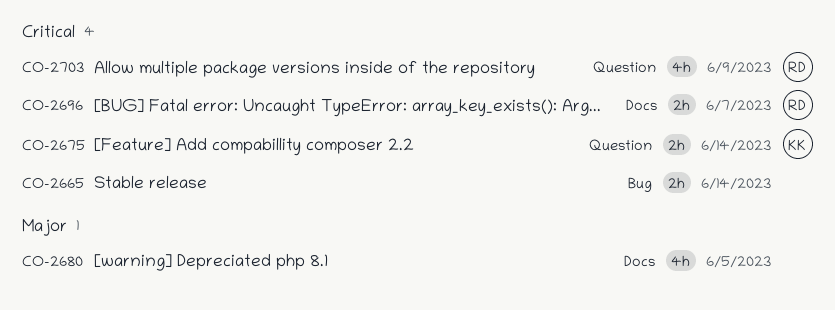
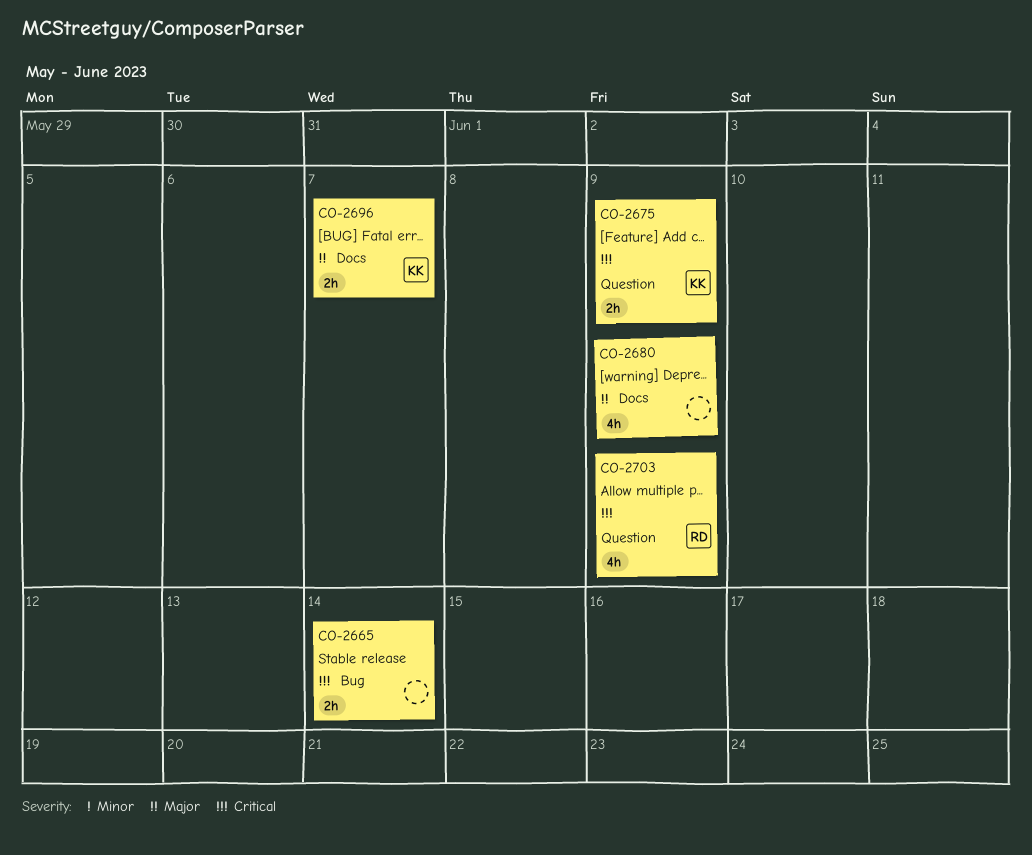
CO-2675, due: Jun 14 -> Jun 9
CO-2680, due: Jun 5 -> Jun 9
CO-2696, owner: RD -> KK
CO-2696, priority: Critical -> Major

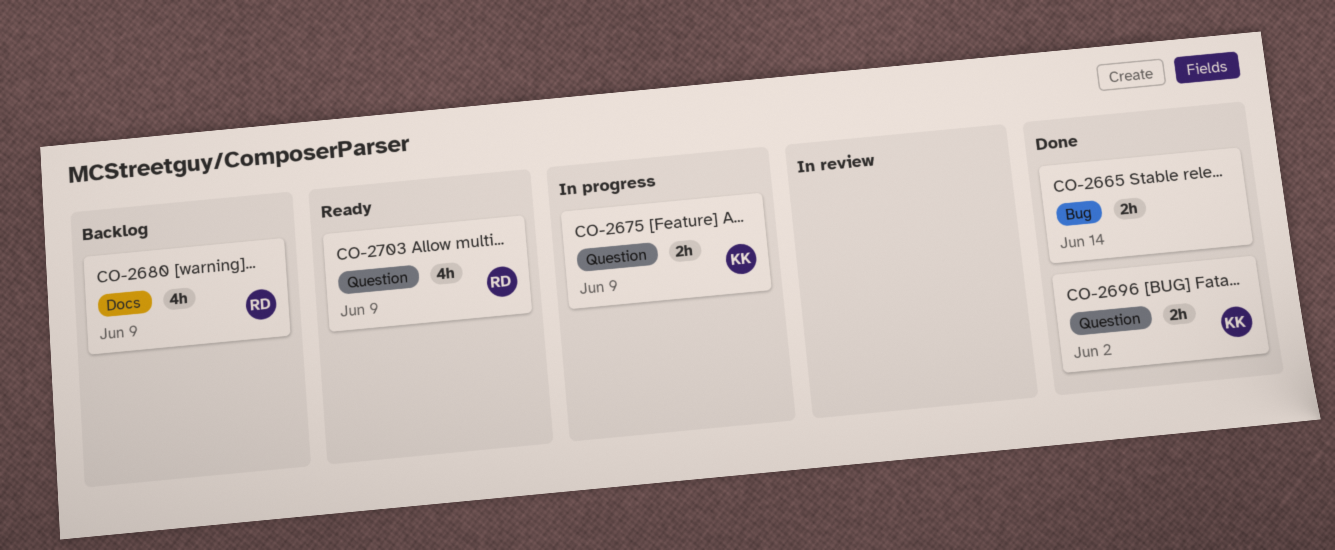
CO-2680, owner: none -> RD
CO-2696, label: Docs -> Question
CO-2696, due: Jun 7 -> Jun 2

